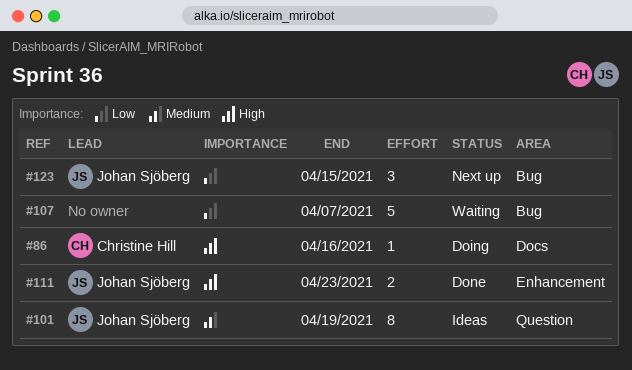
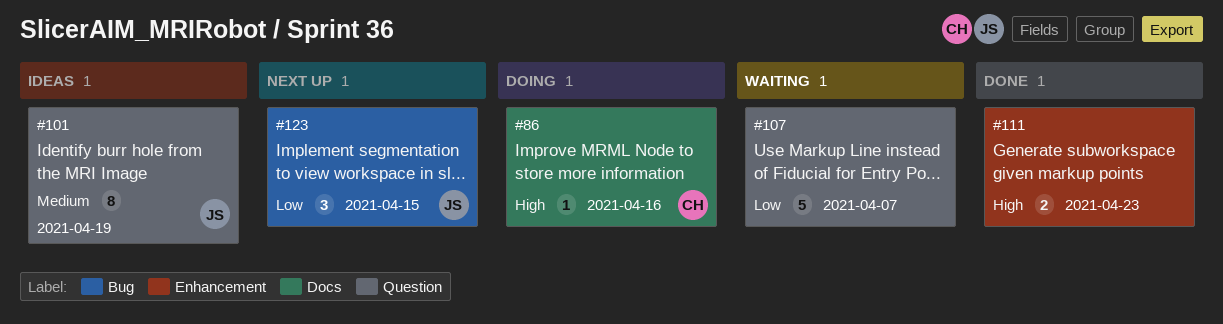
#107, label: Bug -> Question
#111, owner: Johan Sjöberg -> none

